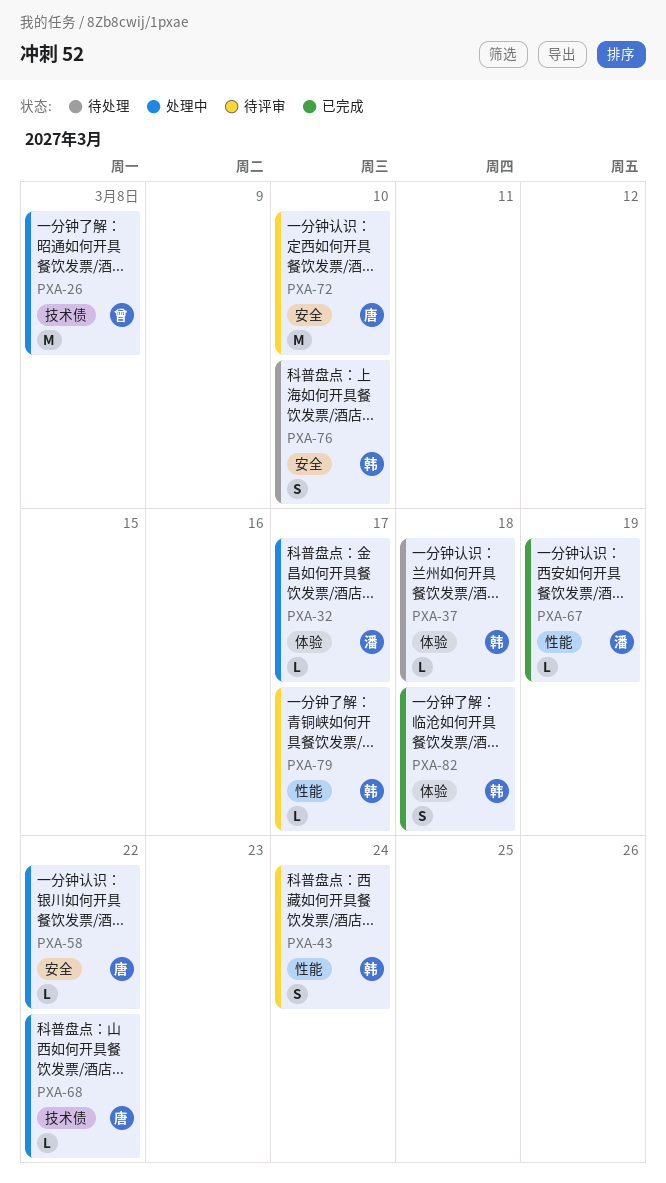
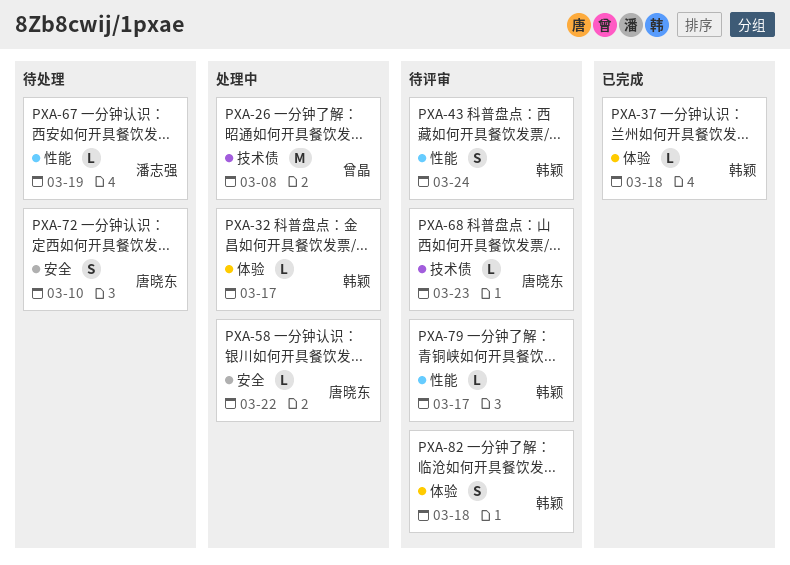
PXA-32, owner: 潘志强 -> 韩颖
PXA-37, status: 待处理 -> 已完成
PXA-67, status: 已完成 -> 待处理
PXA-68, status: 处理中 -> 待评审
PXA-68, due: Mar 22 -> Mar 23
PXA-72, status: 待评审 -> 待处理
PXA-72, estimate: M -> S
PXA-76: present -> none
PXA-82, status: 已完成 -> 待评审

